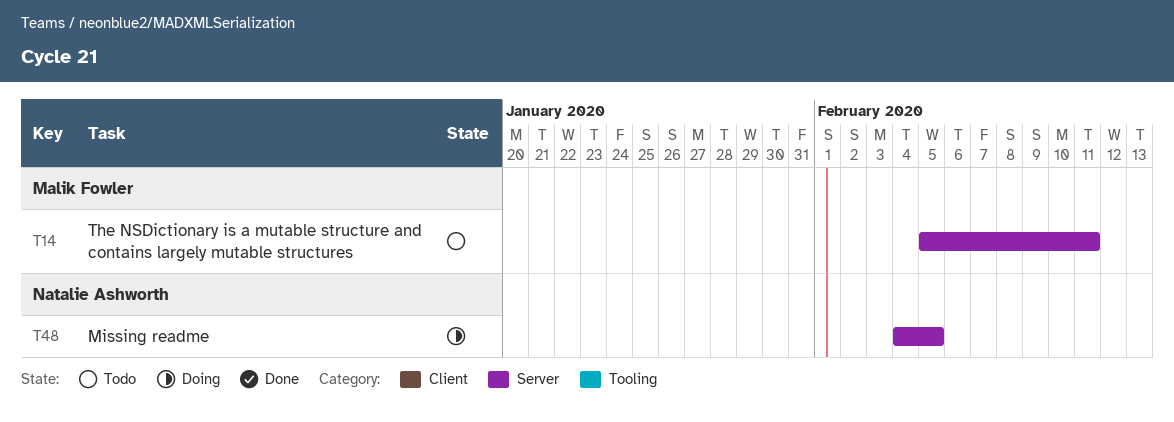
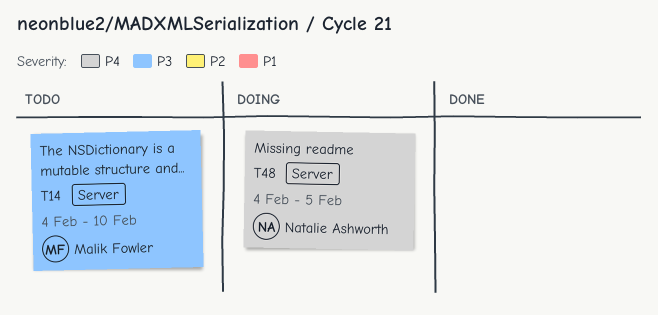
T14, start: Feb 5 -> Feb 4
T14, due: Feb 11 -> Feb 10

